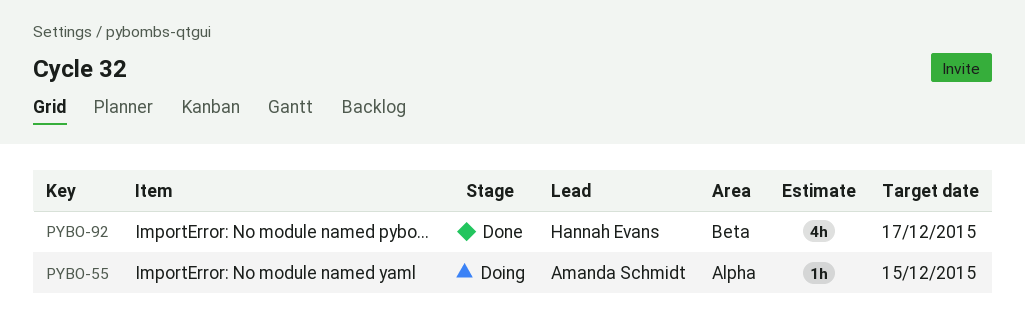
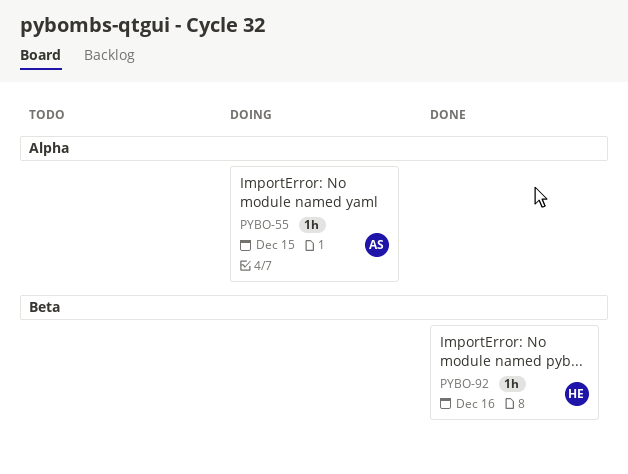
PYBO-92, estimate: 4h -> 1h
PYBO-92, due: Dec 17 -> Dec 16

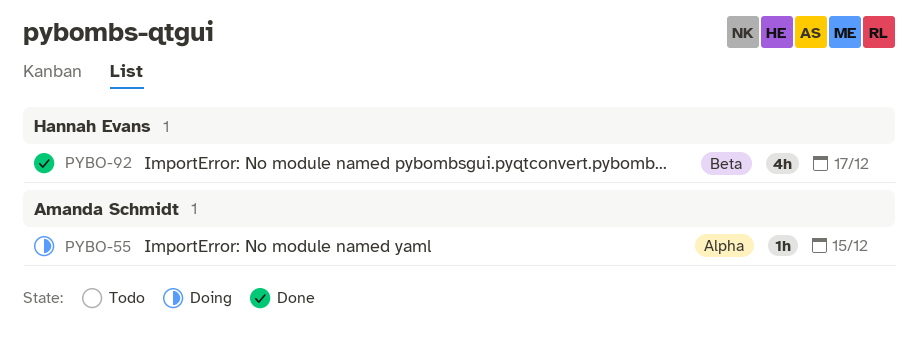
PYBO-92, estimate: 1h -> 4h
PYBO-92, due: Dec 16 -> Dec 17

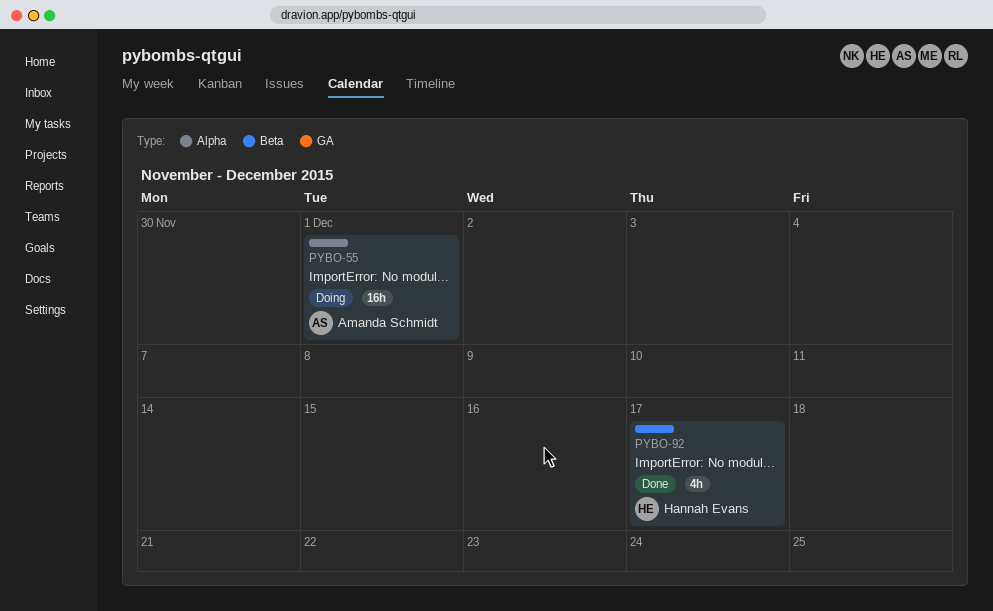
PYBO-55, estimate: 1h -> 16h
PYBO-55, due: Dec 15 -> Dec 1

